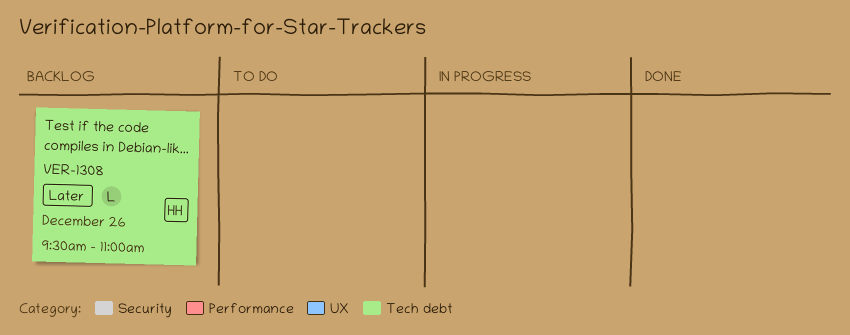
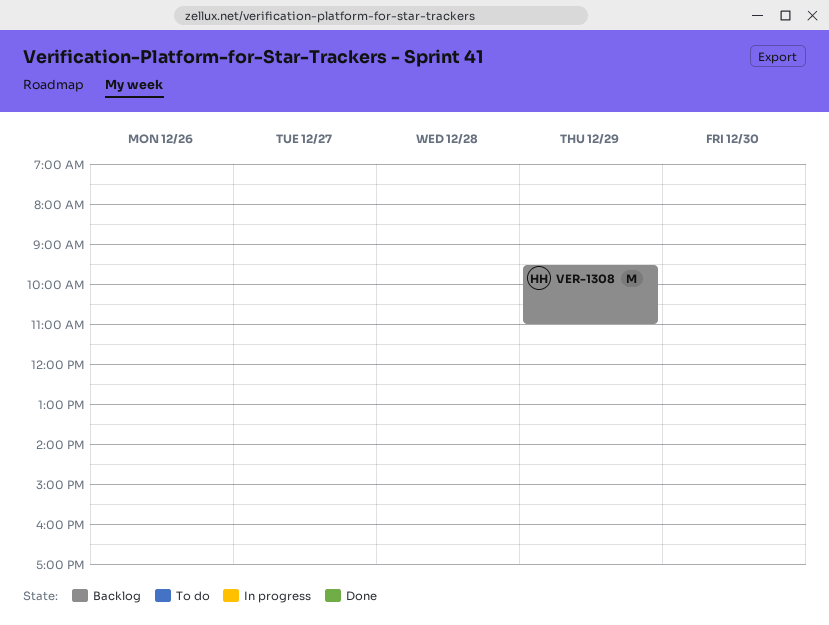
VER-1308, estimate: L -> M
VER-1308, day: Dec 26 -> Dec 29

